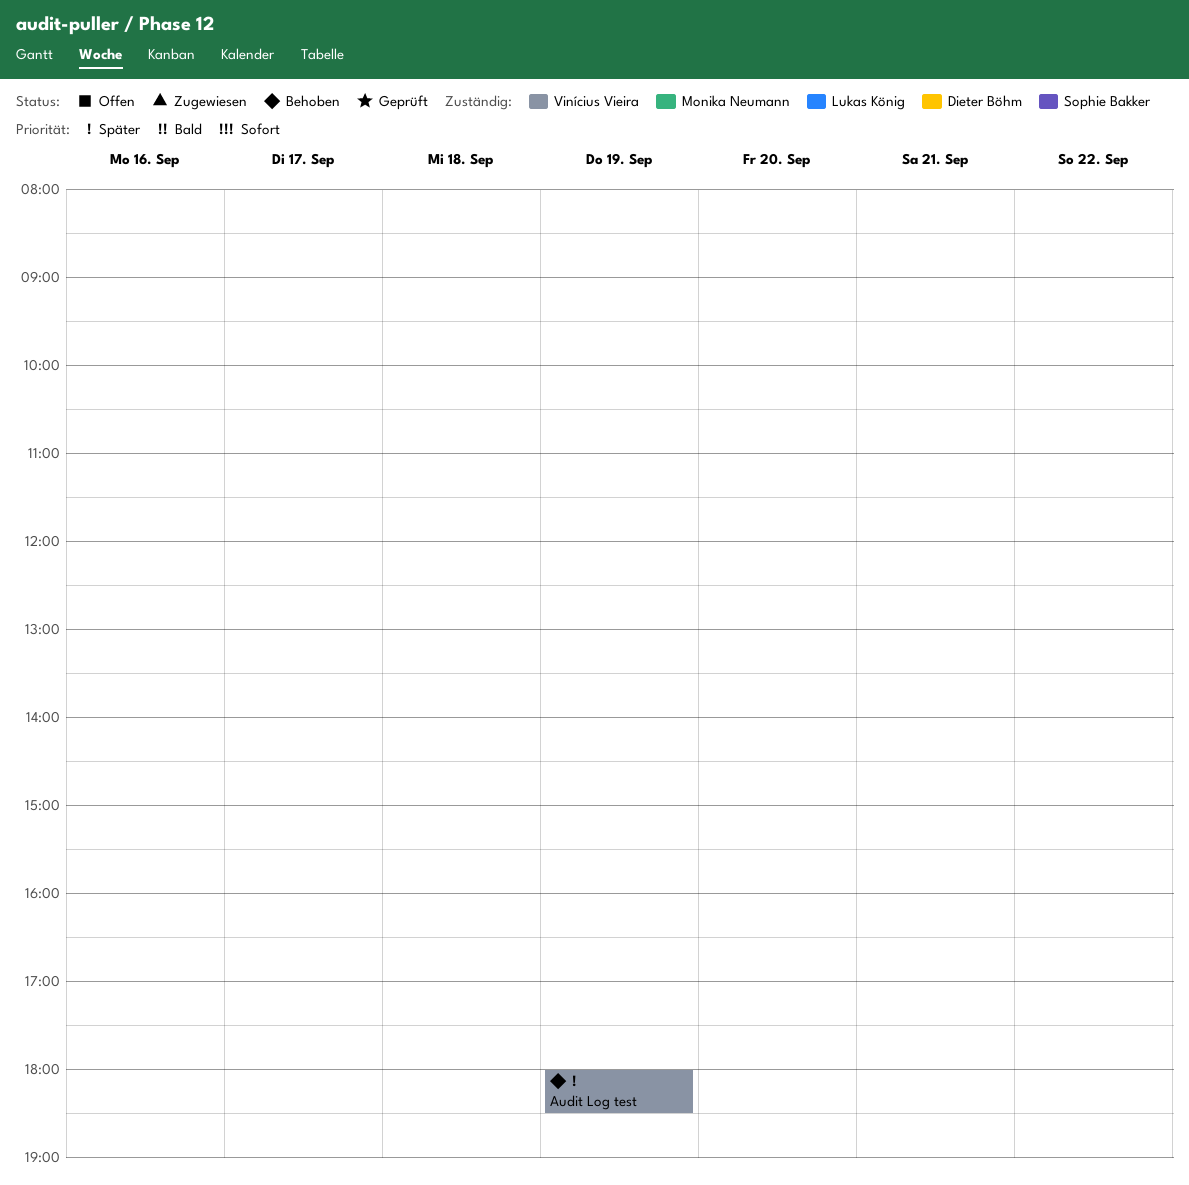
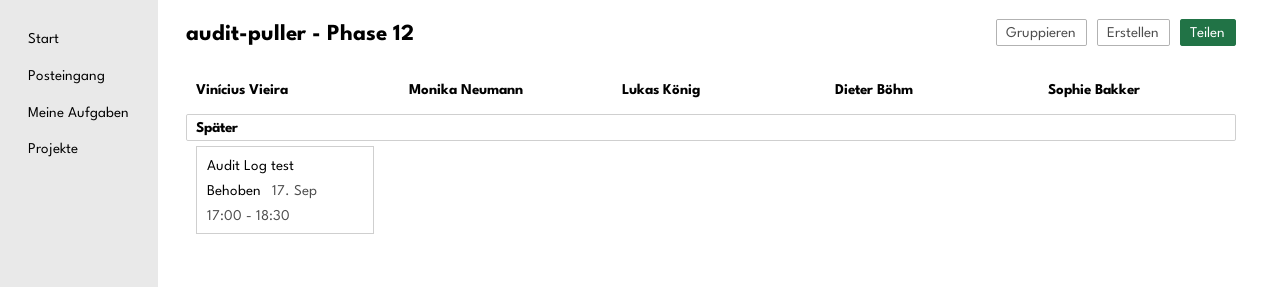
Audit Log test, day: Sep 19 -> Sep 17
Audit Log test, begins: 18:00 -> 17:00

